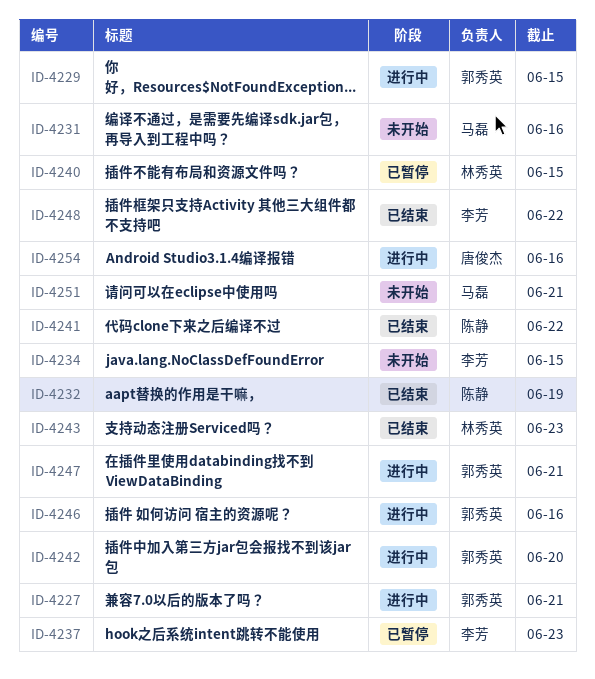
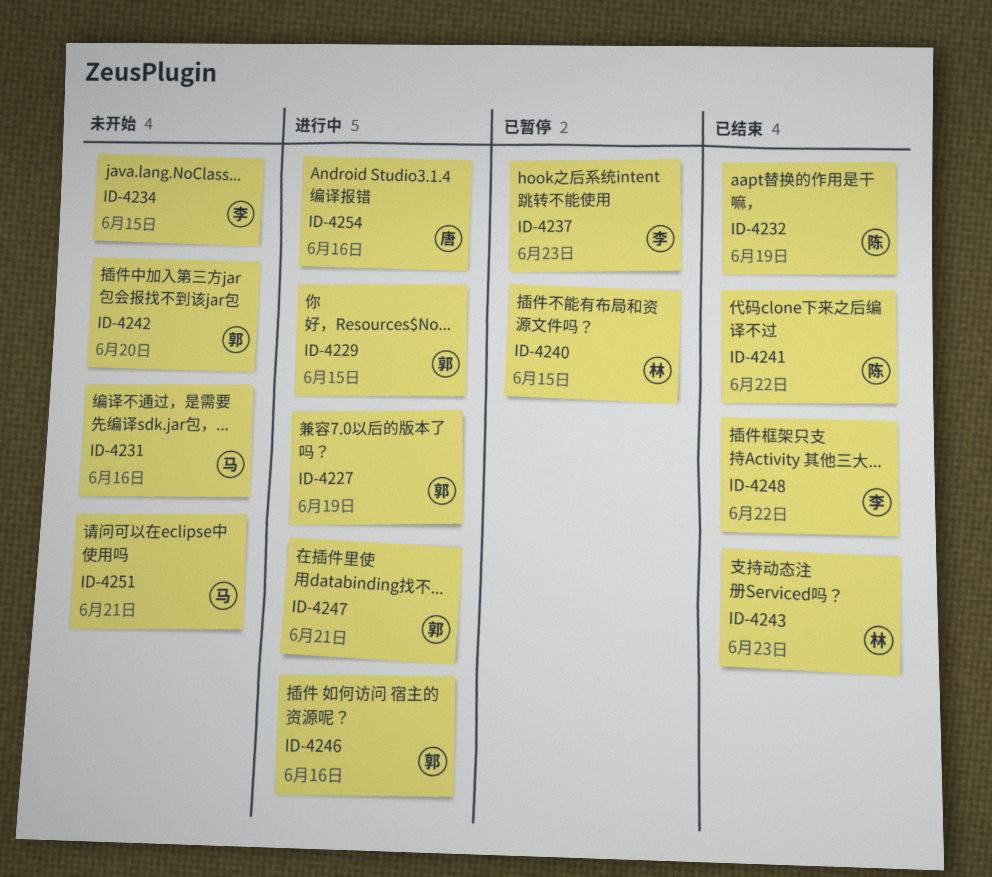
ID-4227, due: Jun 21 -> Jun 19
ID-4242, status: 进行中 -> 未开始

